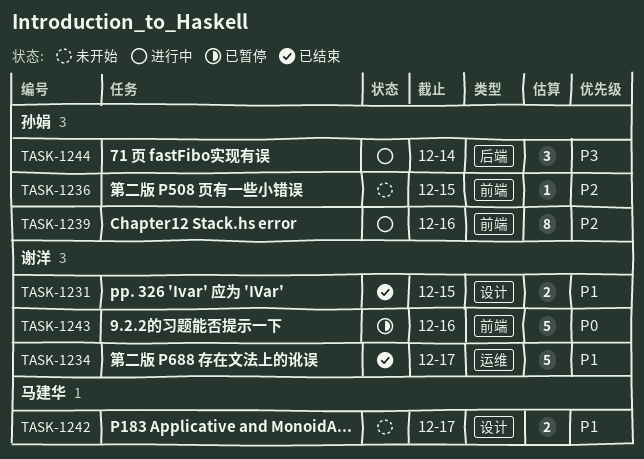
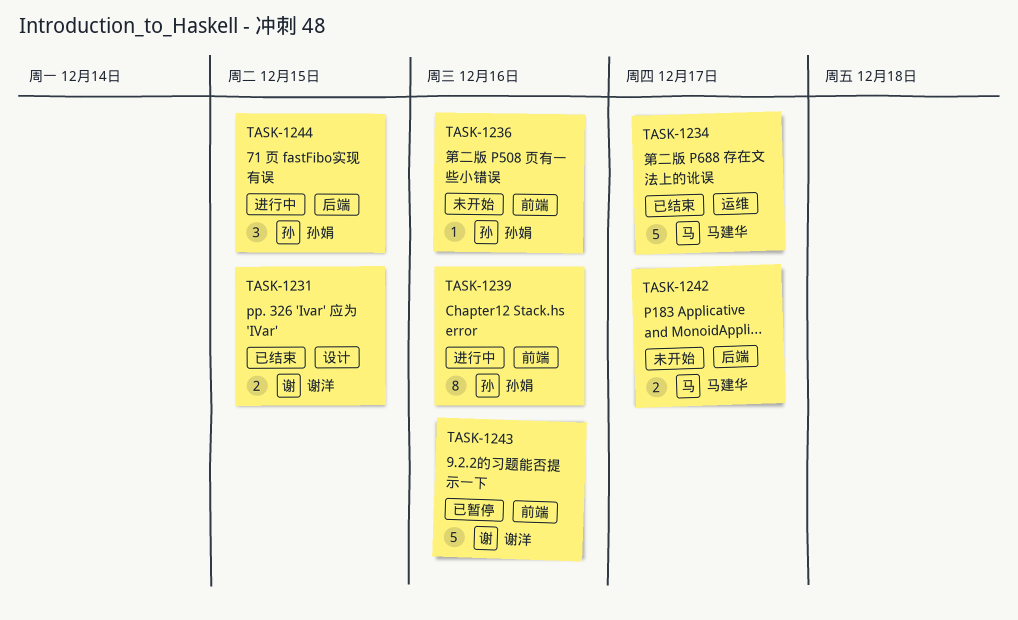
TASK-1234, owner: 谢洋 -> 马建华
TASK-1236, due: Dec 15 -> Dec 16
TASK-1242, label: 设计 -> 后端
TASK-1244, due: Dec 14 -> Dec 15

